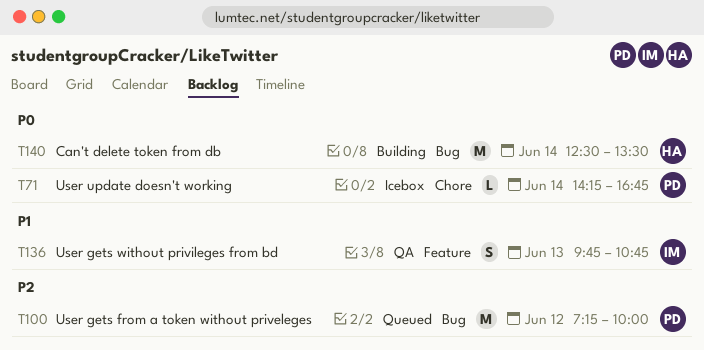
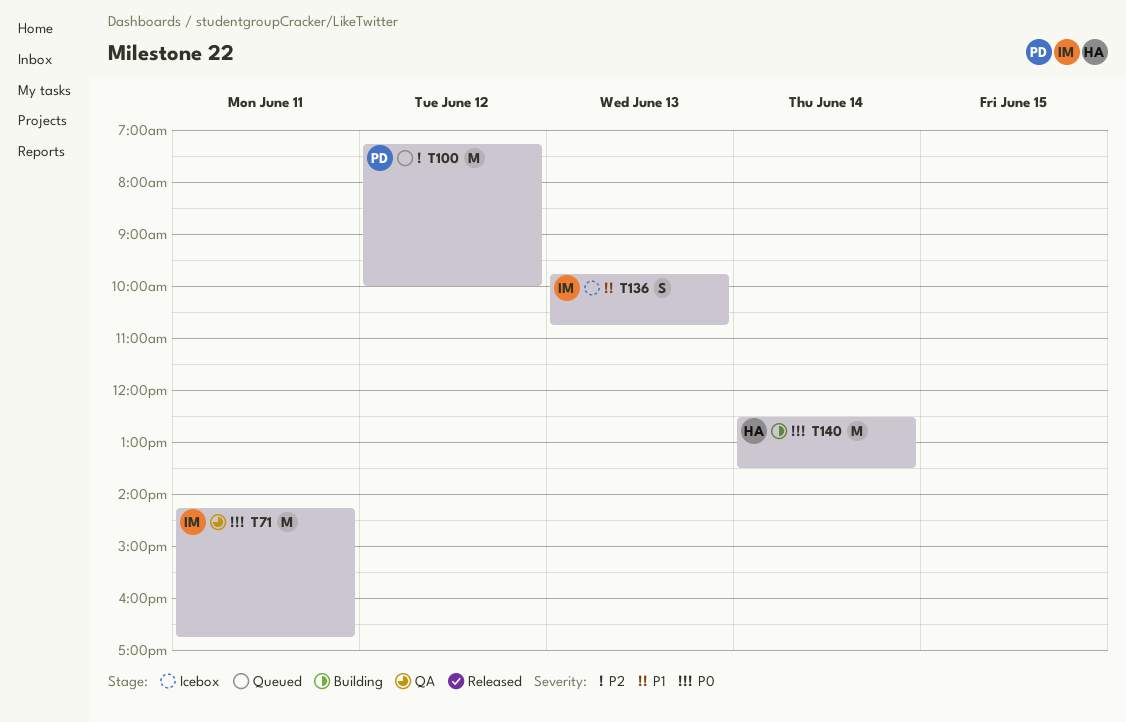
T71, status: Icebox -> QA
T71, owner: PD -> IM
T71, estimate: L -> M
T71, day: Jun 14 -> Jun 11
T136, status: QA -> Icebox

